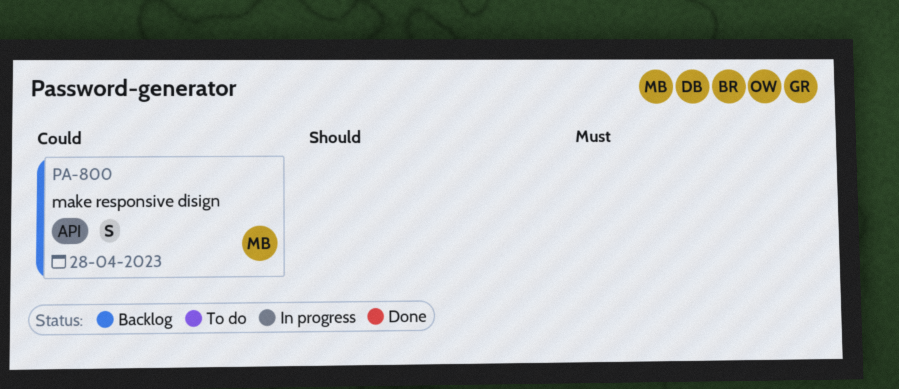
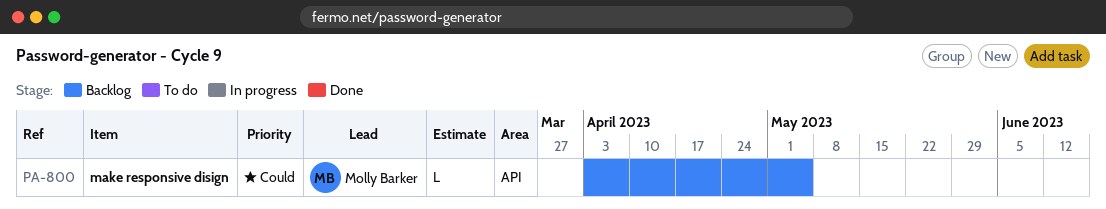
PA-800, estimate: S -> L
PA-800, due: Apr 28 -> May 5

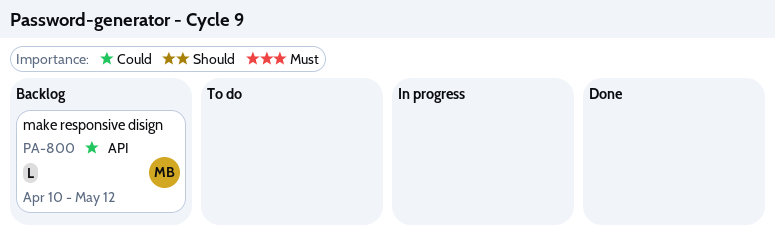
PA-800, start: Apr 3 -> Apr 10
PA-800, due: May 5 -> May 12

